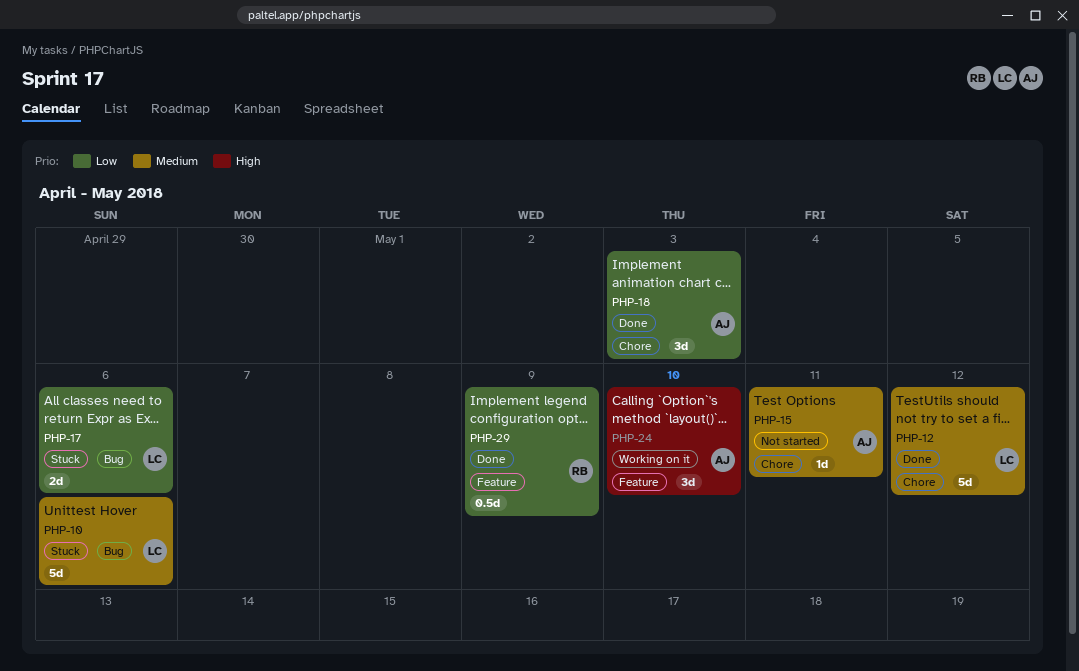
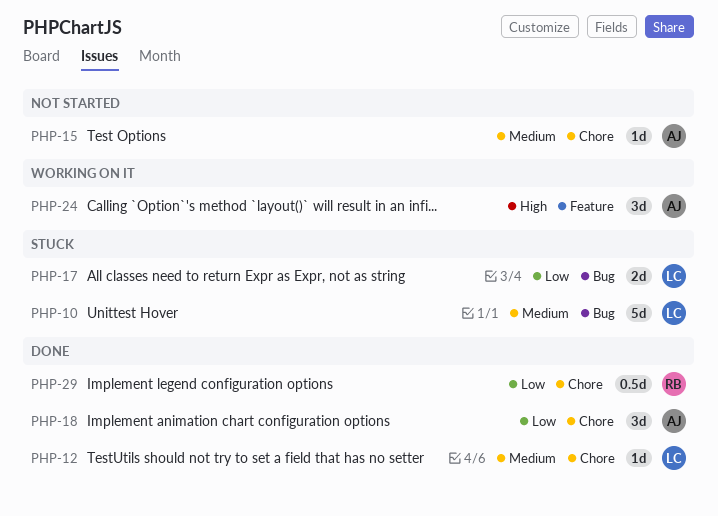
PHP-12, estimate: 5d -> 1d
PHP-29, label: Feature -> Chore

